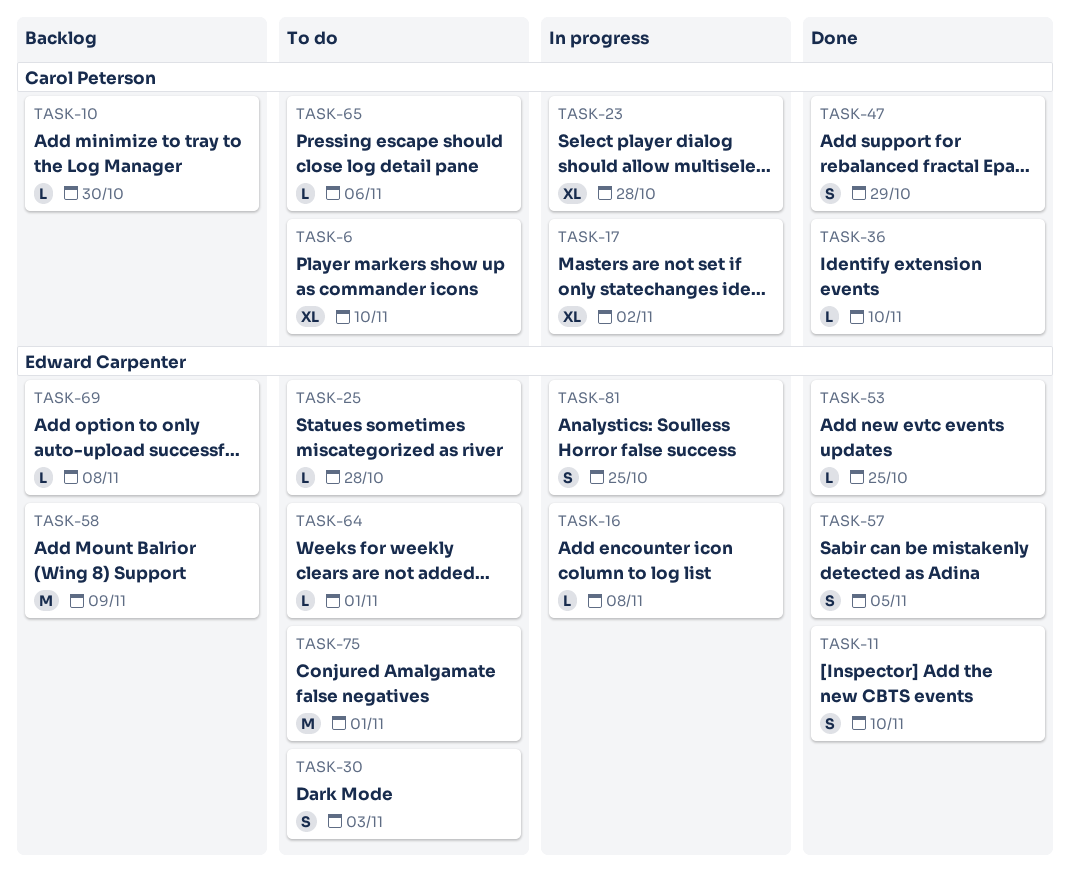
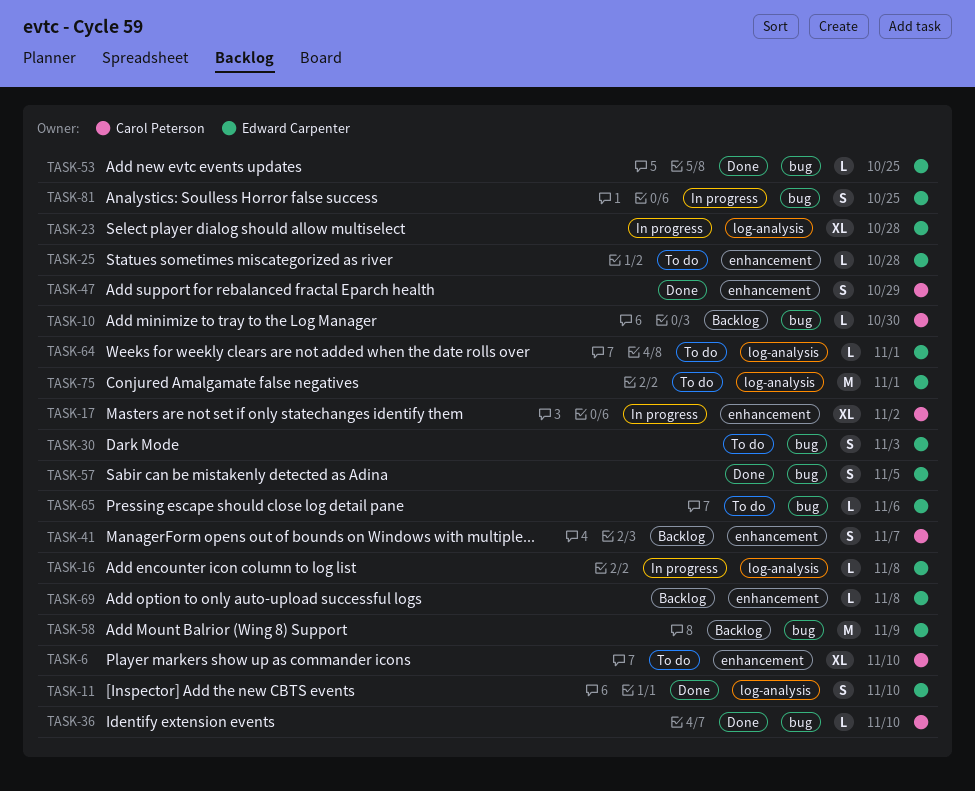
TASK-23, owner: Carol Peterson -> Edward Carpenter
TASK-41: none -> present
TASK-65, owner: Carol Peterson -> Edward Carpenter

